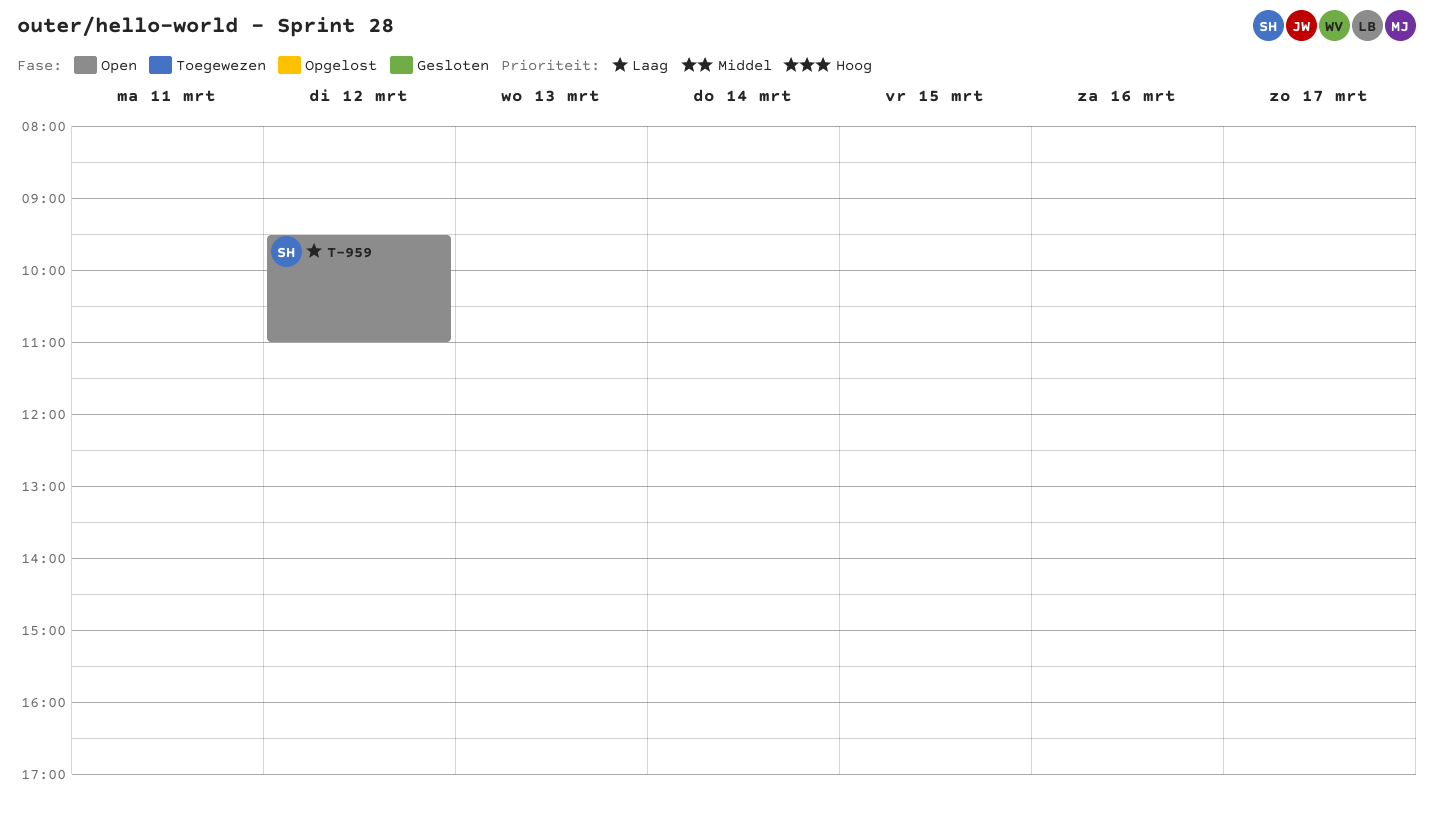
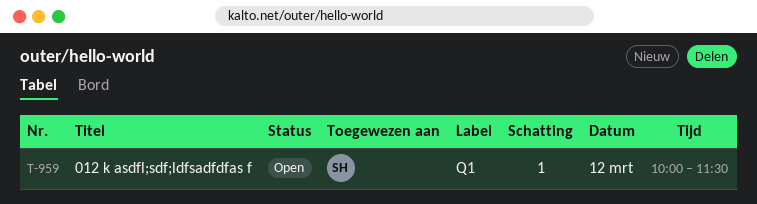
T-959, begins: 09:30 -> 10:00
T-959, ends: 11:00 -> 11:30

